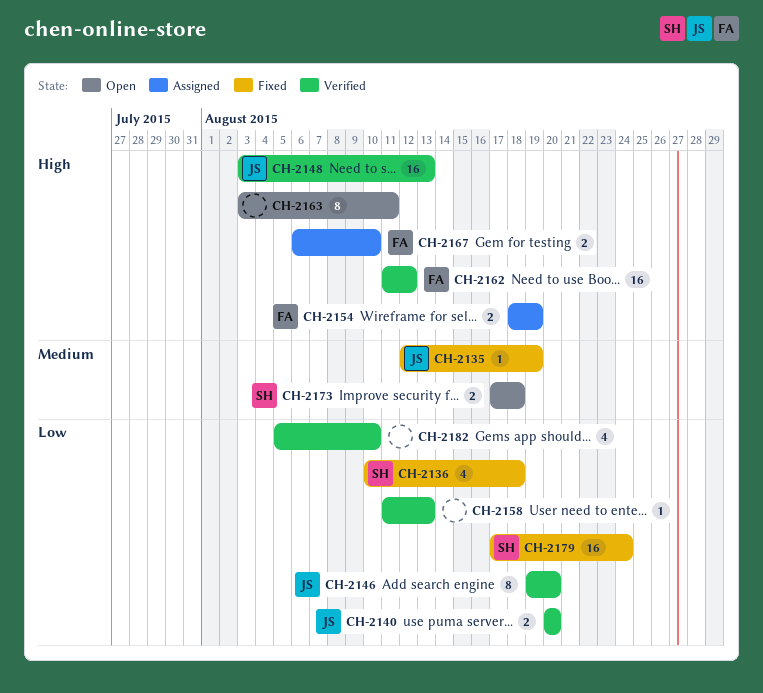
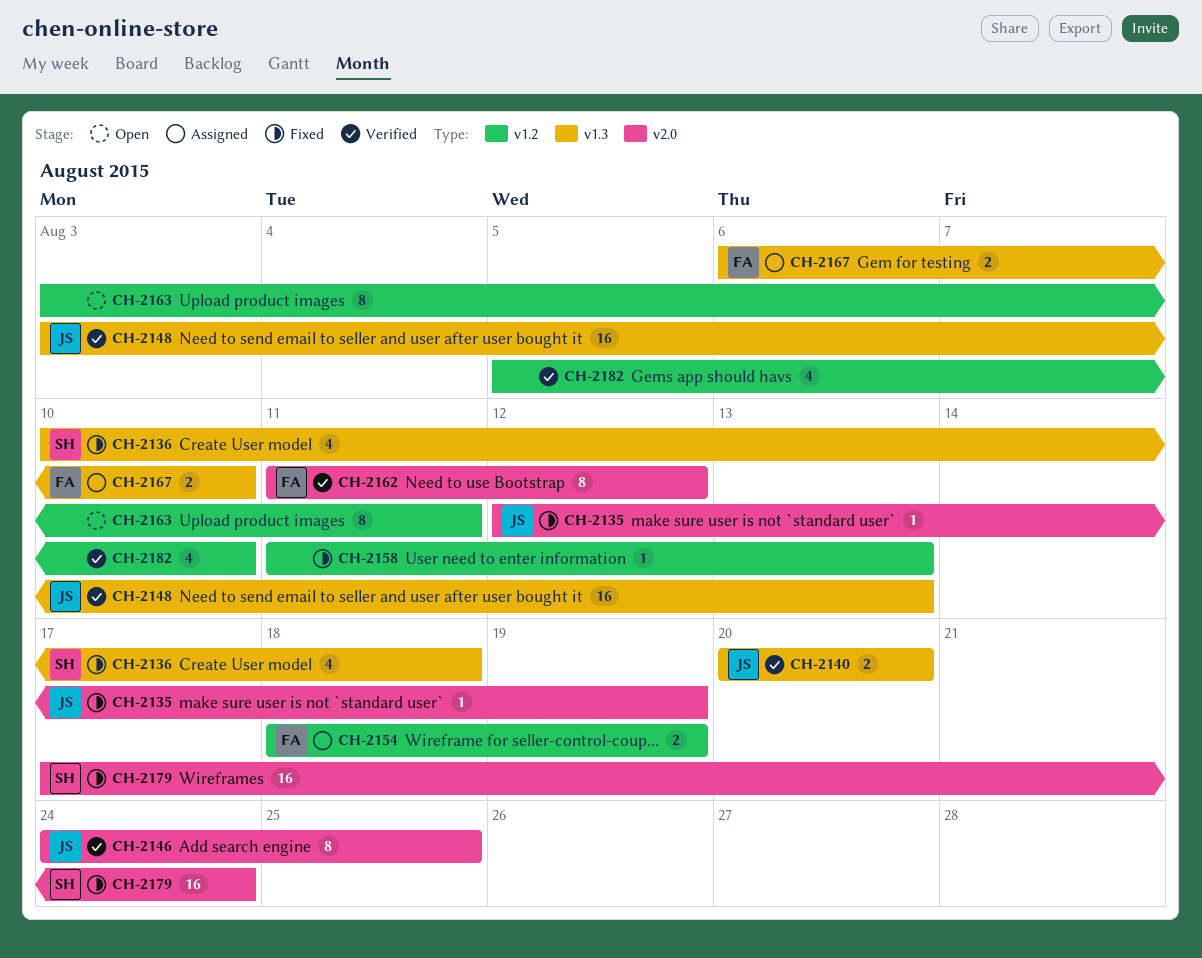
CH-2146, start: Aug 19 -> Aug 24
CH-2146, due: Aug 20 -> Aug 25
CH-2158, status: Verified -> Fixed
CH-2162, estimate: 16 -> 8
CH-2173: present -> none

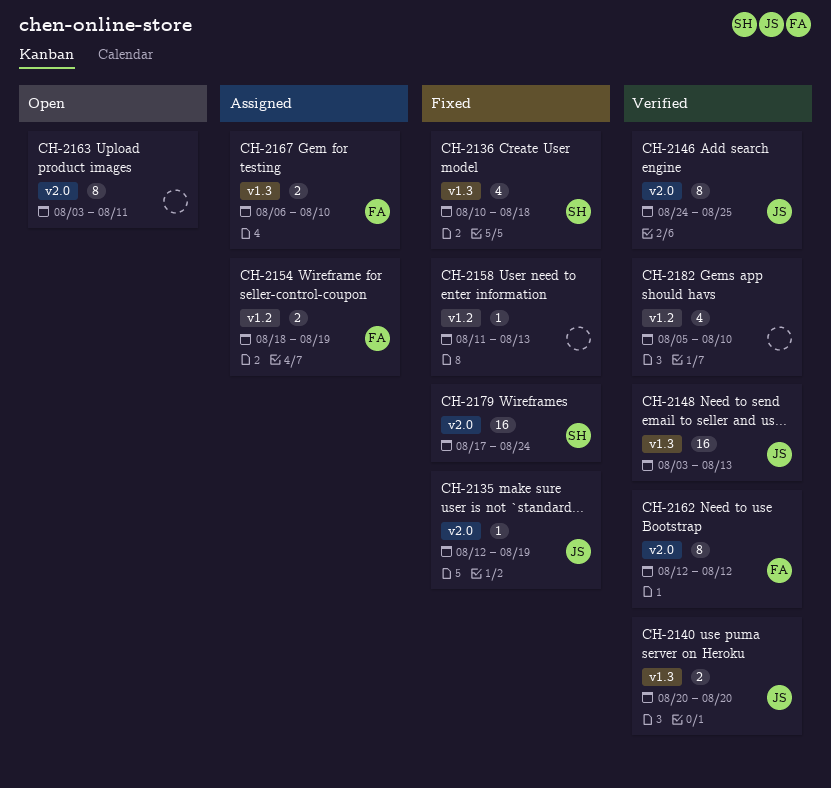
CH-2162, start: Aug 11 -> Aug 12
CH-2163, label: v1.2 -> v2.0

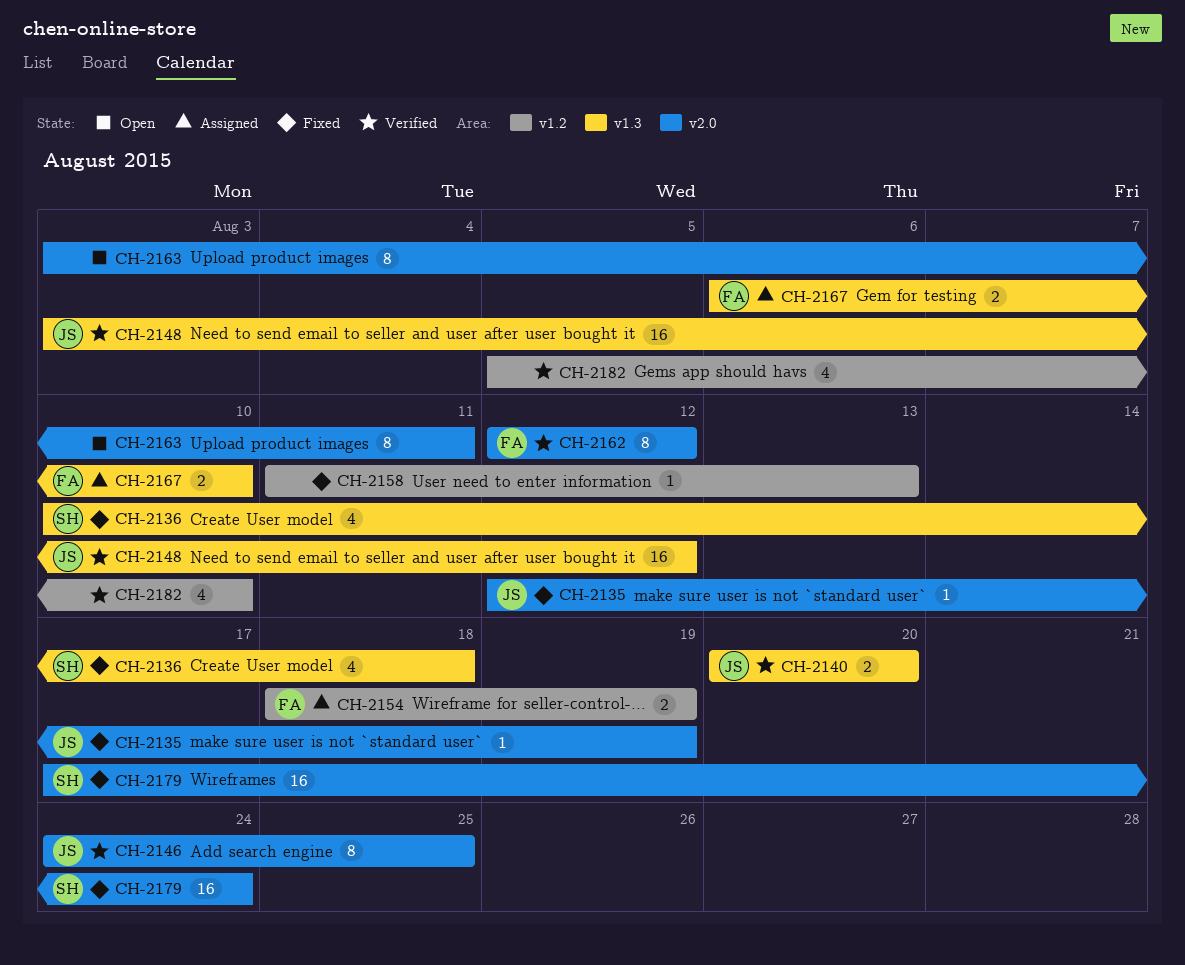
CH-2148, due: Aug 13 -> Aug 12

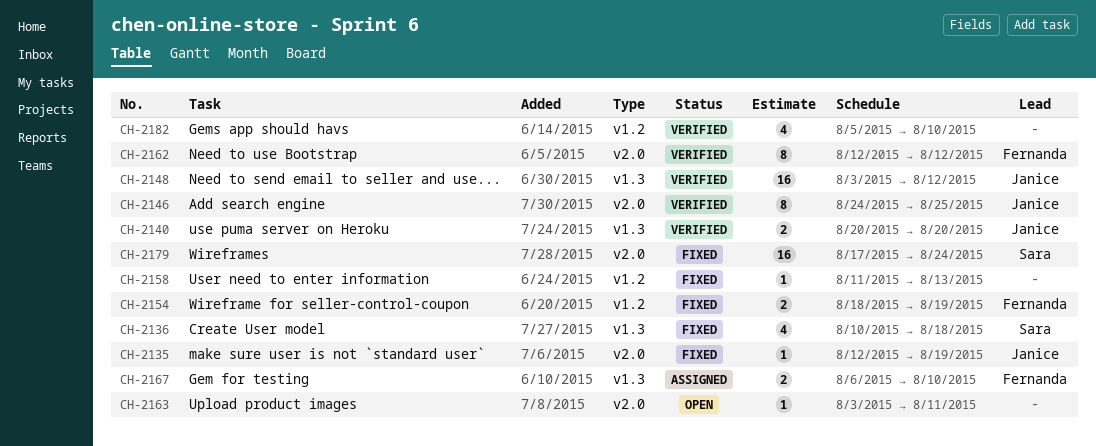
CH-2154, status: Assigned -> Fixed
CH-2163, estimate: 8 -> 1

